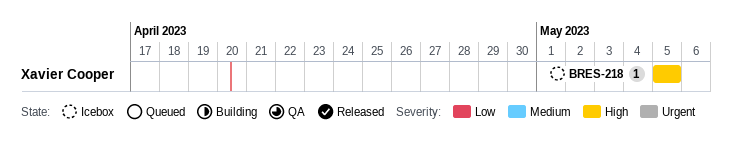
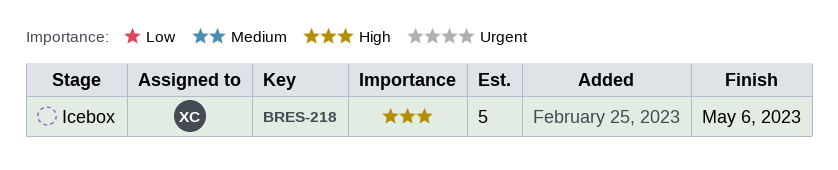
BRES-218, estimate: 1 -> 5
BRES-218, due: May 5 -> May 6

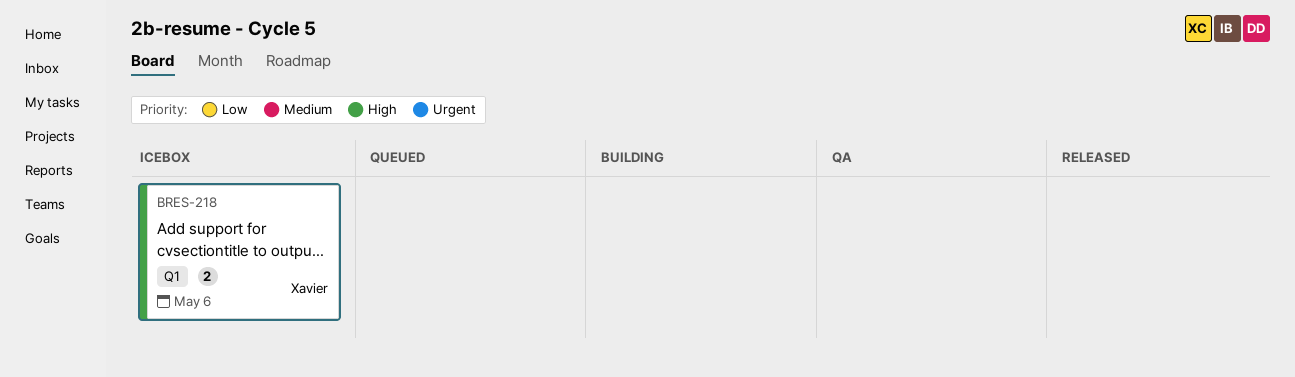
BRES-218, estimate: 5 -> 2

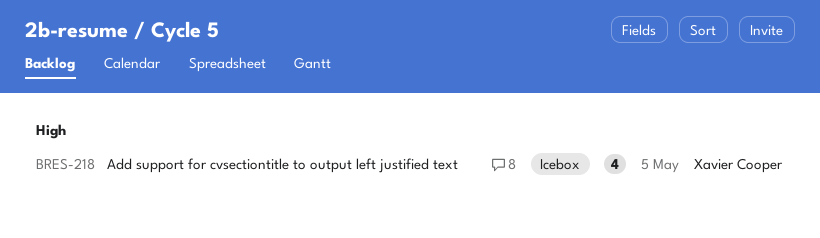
BRES-218, estimate: 2 -> 4
BRES-218, due: May 6 -> May 5

